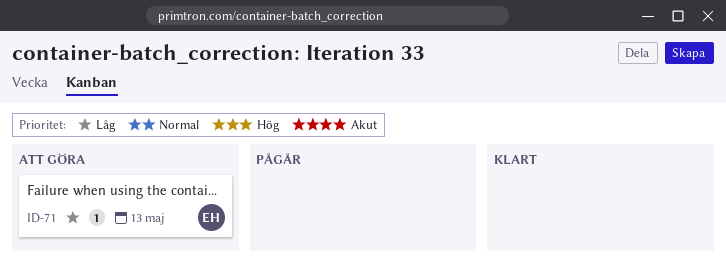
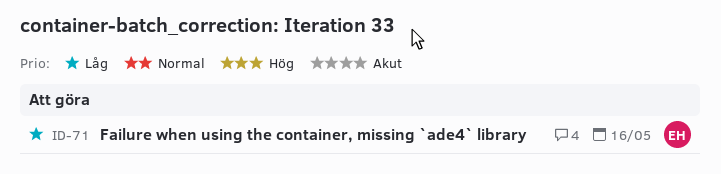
ID-71, due: May 13 -> May 16

